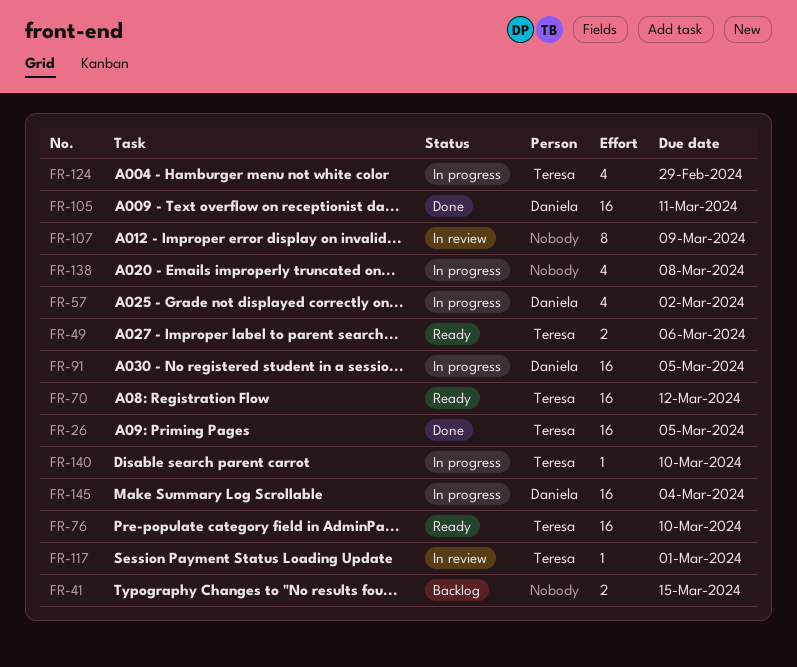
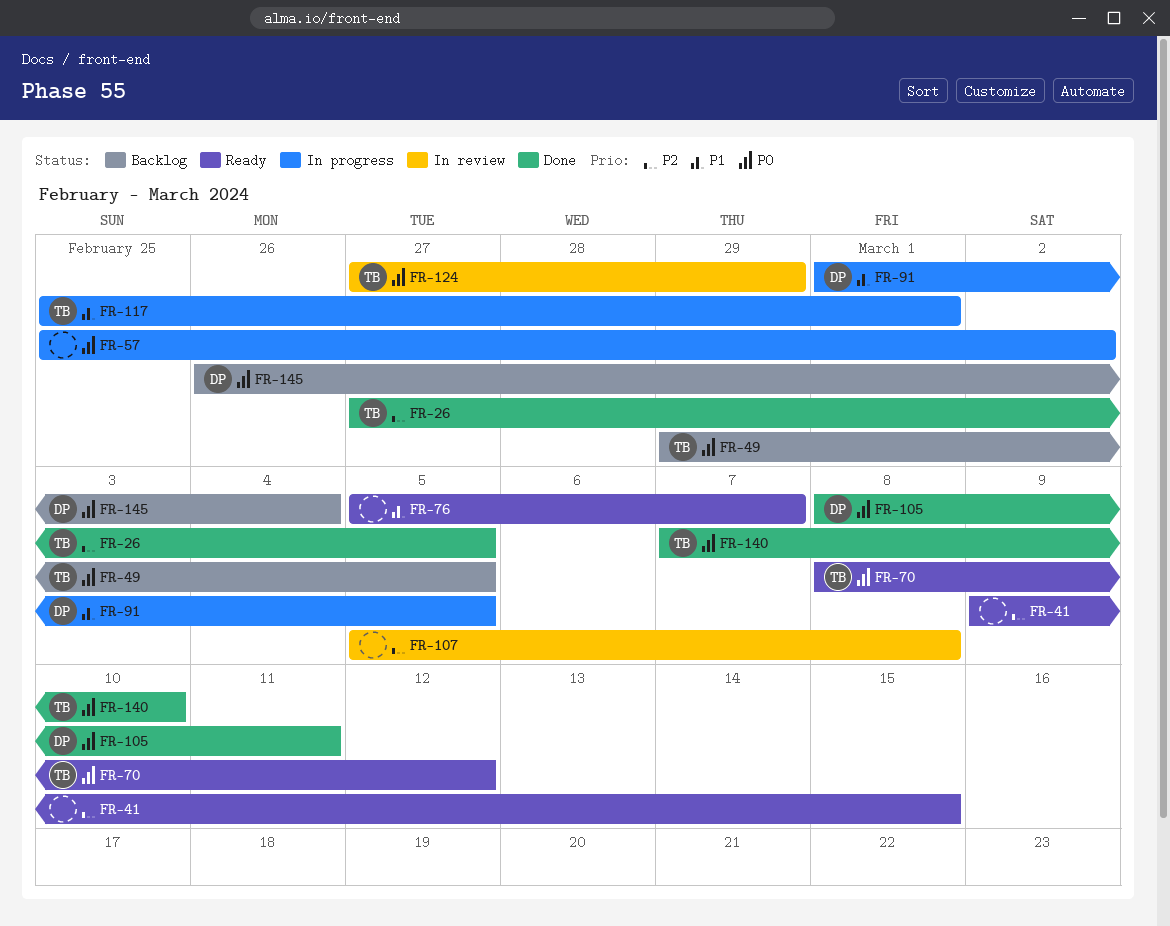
FR-41, status: Backlog -> Ready
FR-49, status: Ready -> Backlog
FR-49, due: Mar 6 -> Mar 5
FR-57, owner: Daniela -> none
FR-76, owner: Teresa -> none
FR-76, due: Mar 10 -> Mar 7
FR-107, due: Mar 9 -> Mar 8
FR-117, status: In review -> In progress
FR-124, status: In progress -> In review
FR-138: present -> none
FR-140, status: In progress -> Done
FR-145, status: In progress -> Backlog

